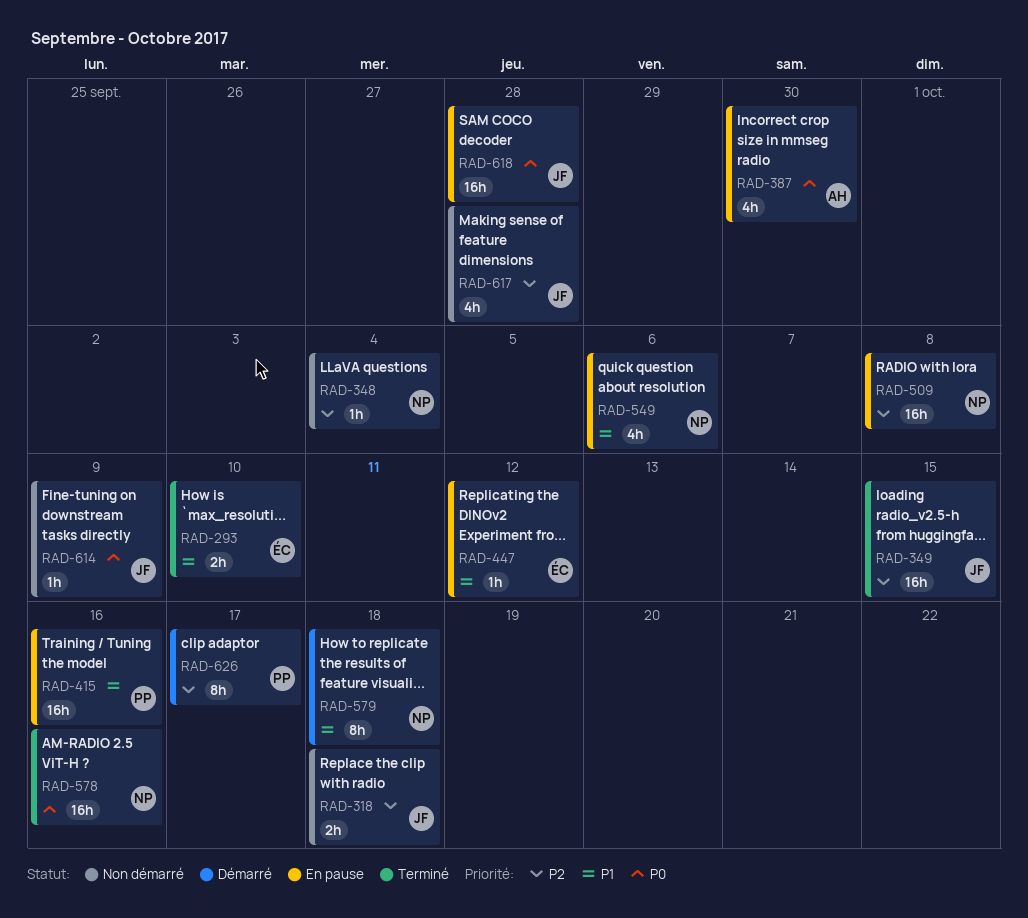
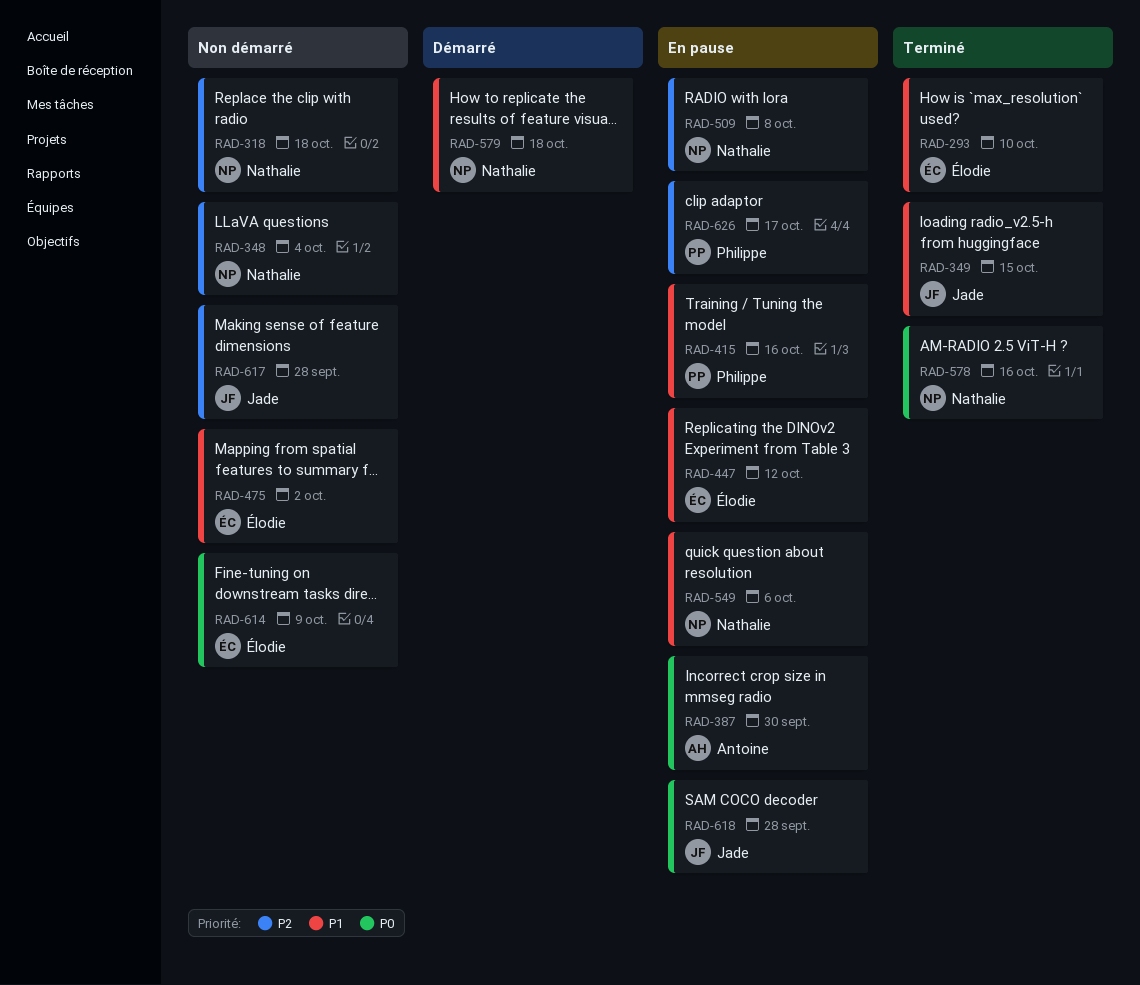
RAD-318, owner: Jade -> Nathalie
RAD-349, priority: P2 -> P1
RAD-475: none -> present
RAD-614, owner: Jade -> Élodie
RAD-626, status: Démarré -> En pause

